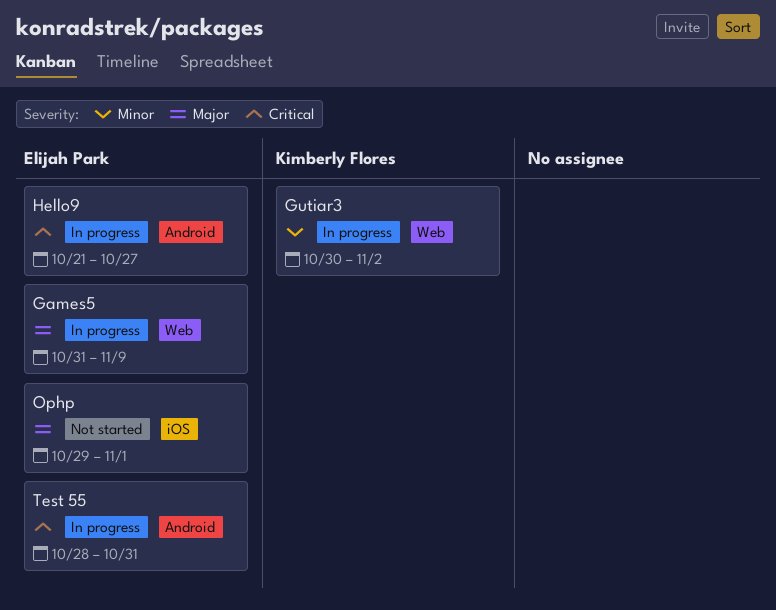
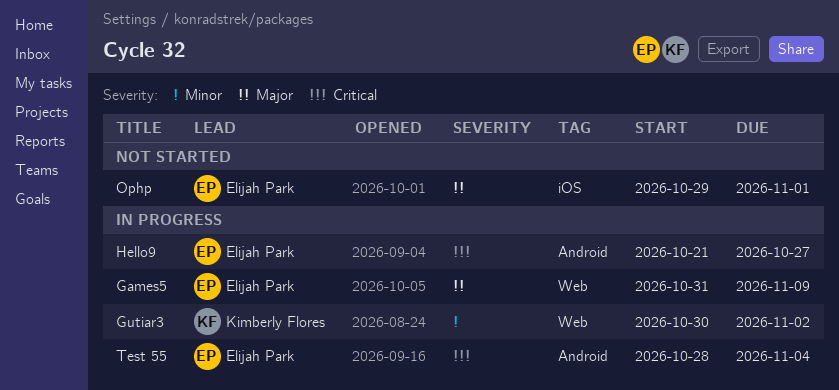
Test 55, due: Oct 31 -> Nov 4

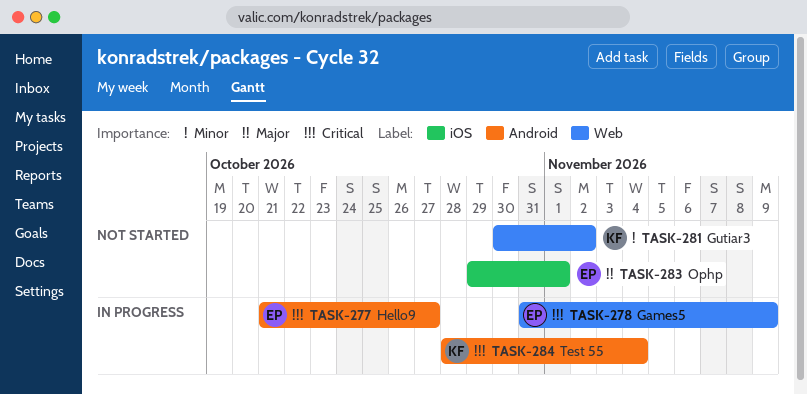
Games5, priority: Major -> Critical
Gutiar3, status: In progress -> Not started
Test 55, owner: Elijah Park -> Kimberly Flores

